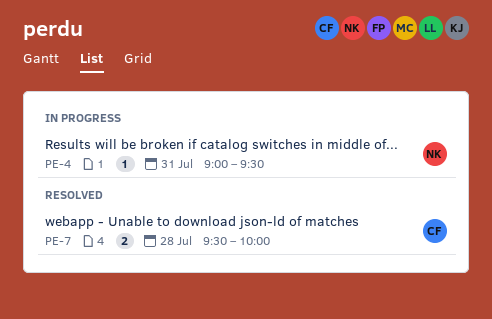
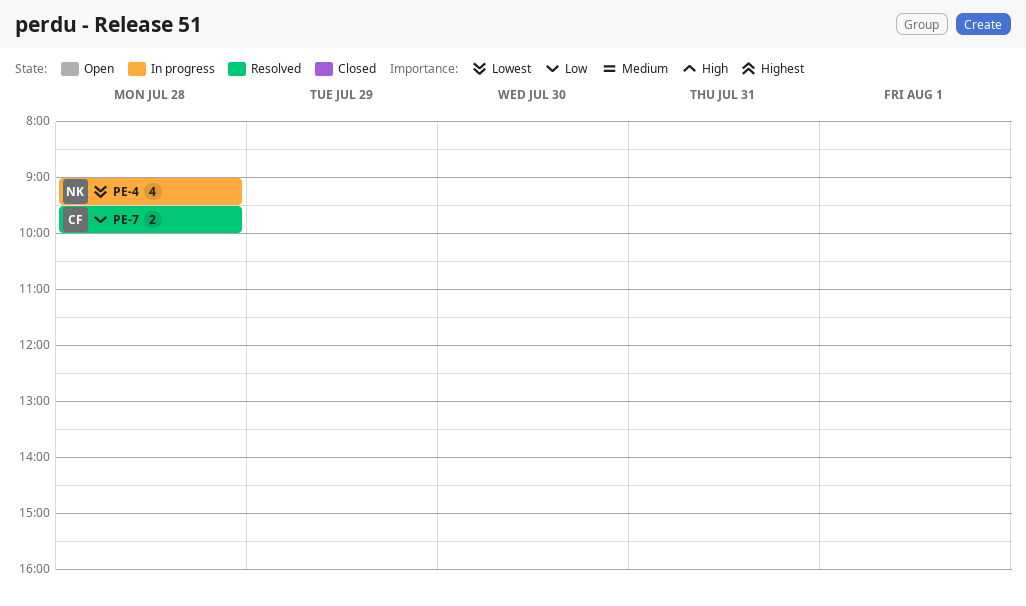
PE-4, estimate: 1 -> 4
PE-4, day: Jul 31 -> Jul 28

